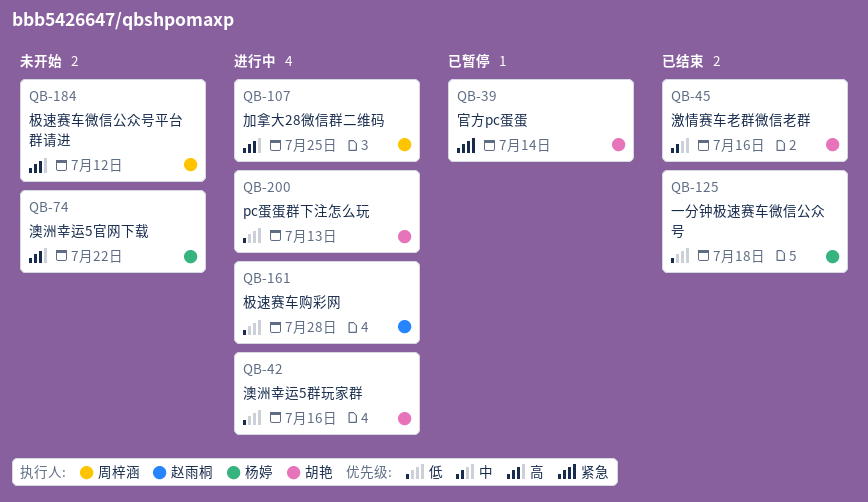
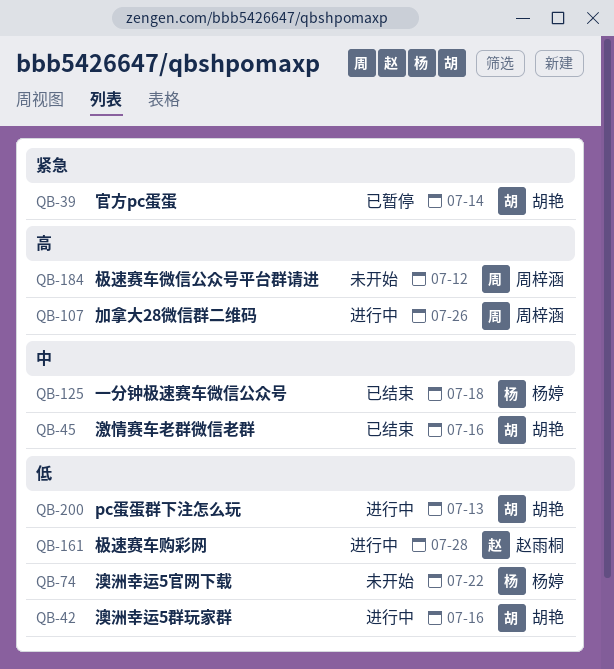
QB-74, priority: 高 -> 低
QB-107, due: Jul 25 -> Jul 26
QB-125, priority: 低 -> 中

